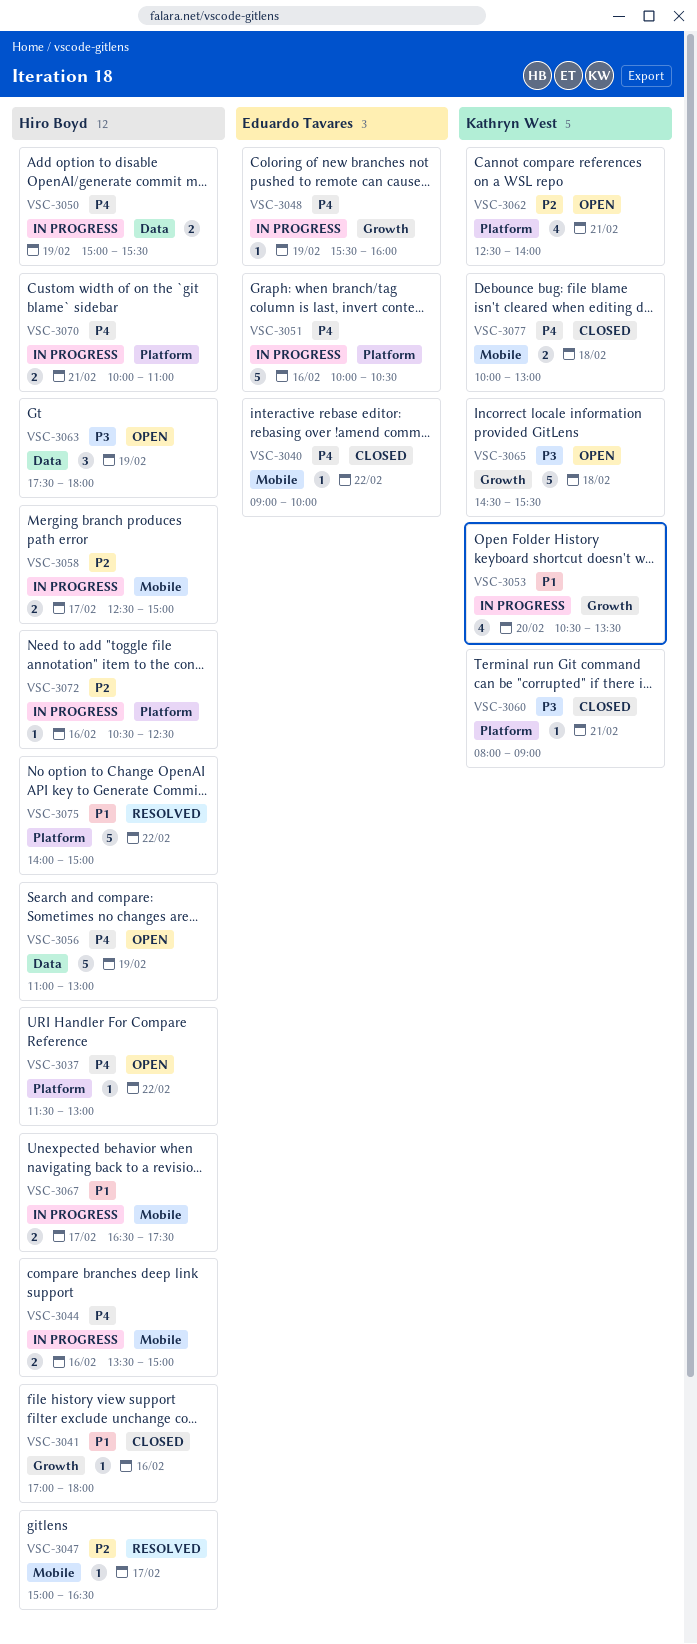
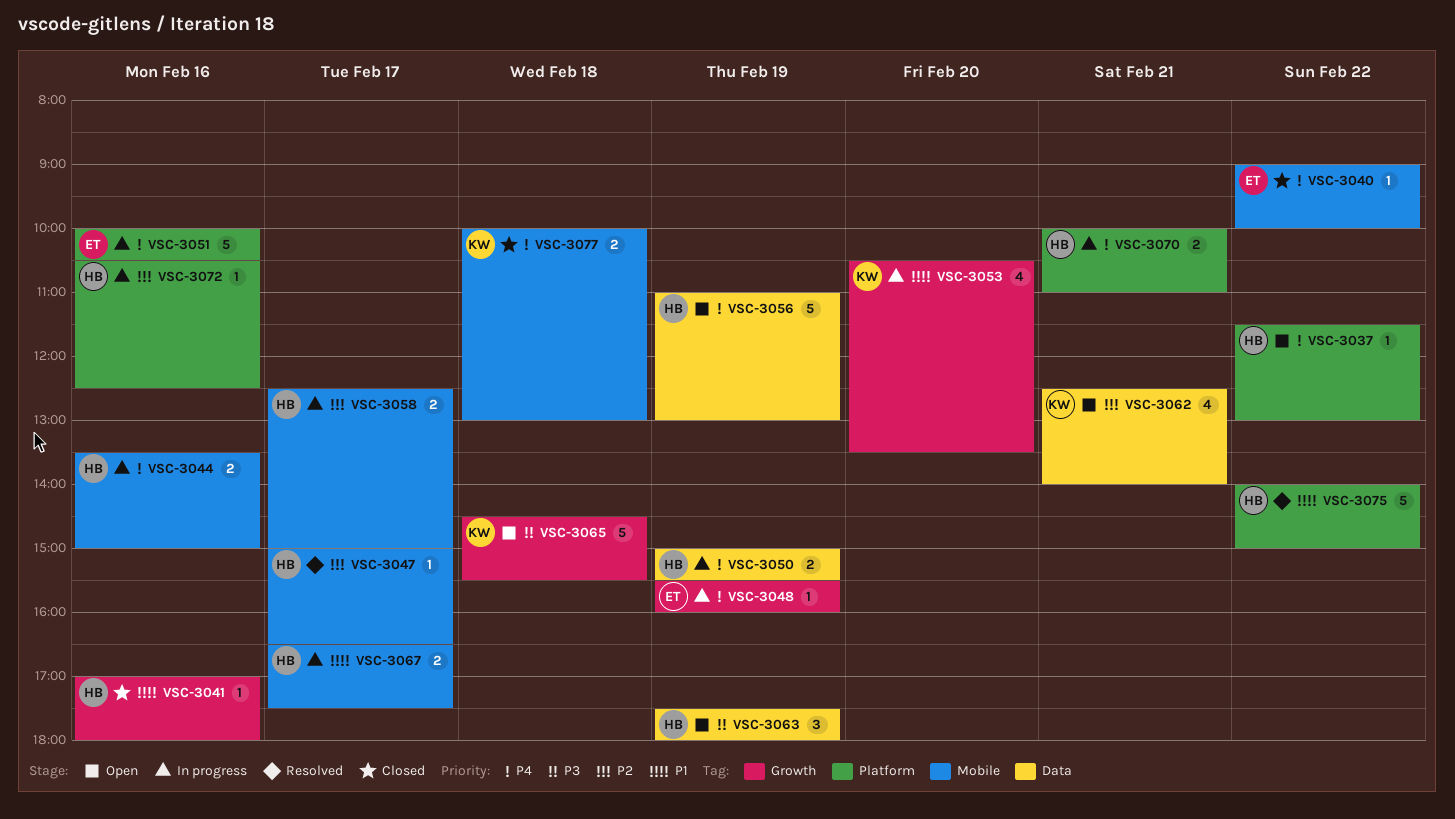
VSC-3060: present -> none
VSC-3062, label: Platform -> Data

